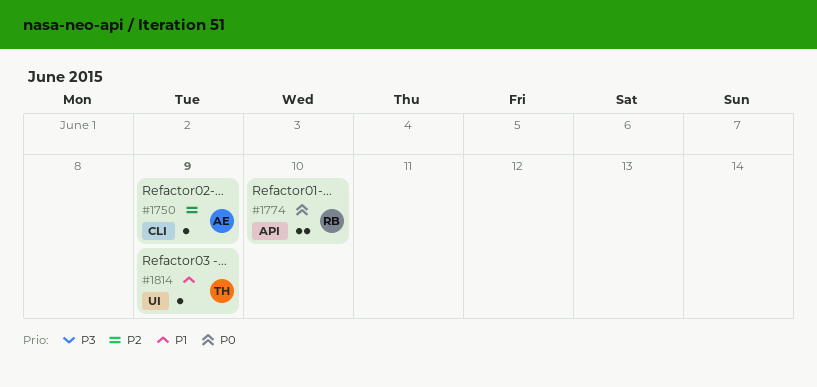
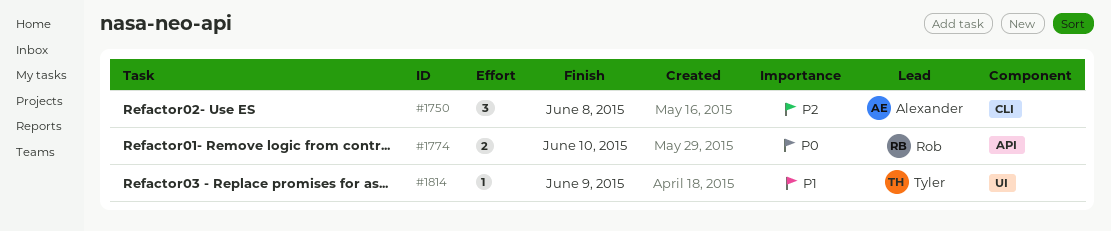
#1750, estimate: 1 -> 3
#1750, due: Jun 9 -> Jun 8

